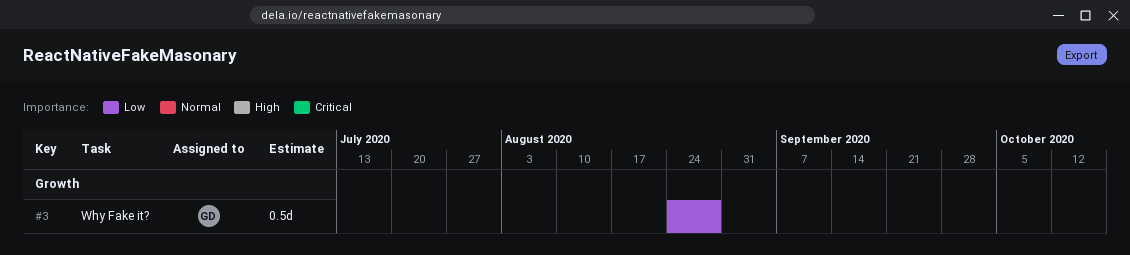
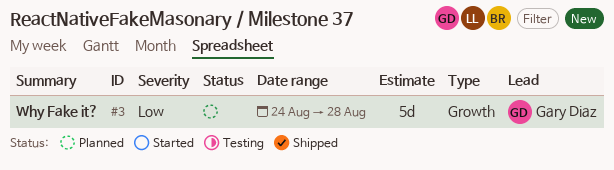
#3, estimate: 0.5d -> 5d

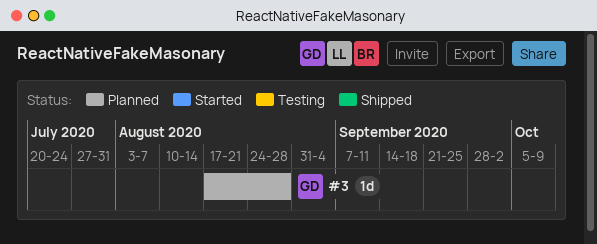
#3, estimate: 5d -> 1d
#3, start: Aug 24 -> Aug 17

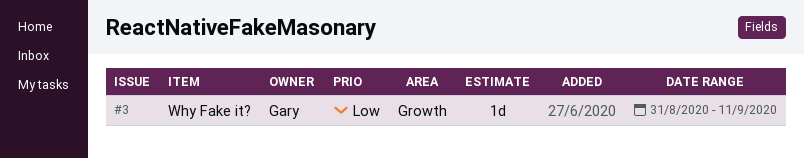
#3, start: Aug 17 -> Aug 31
#3, due: Aug 28 -> Sep 11

